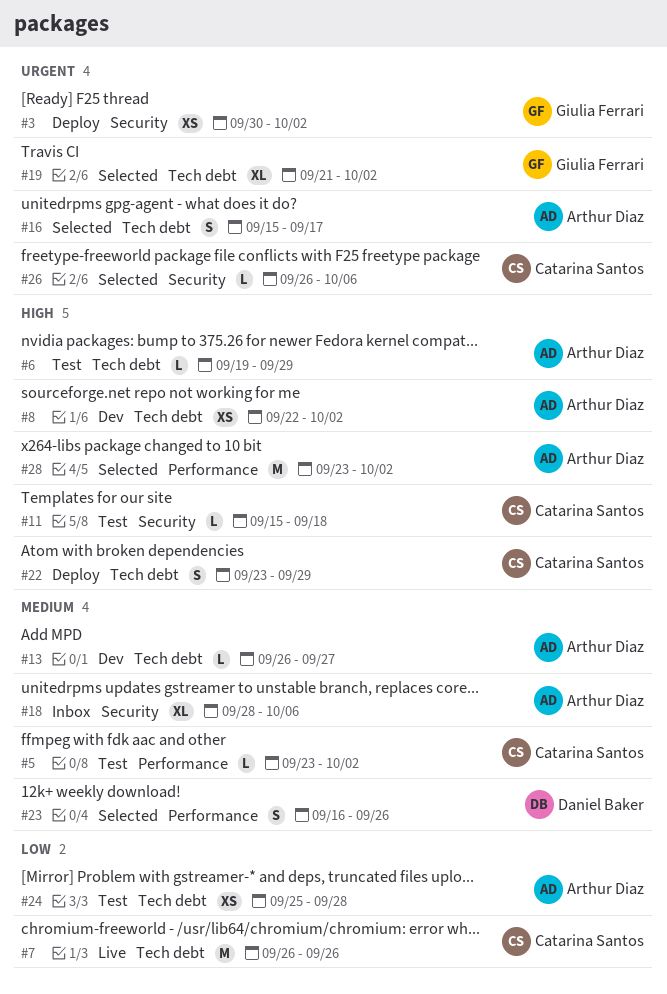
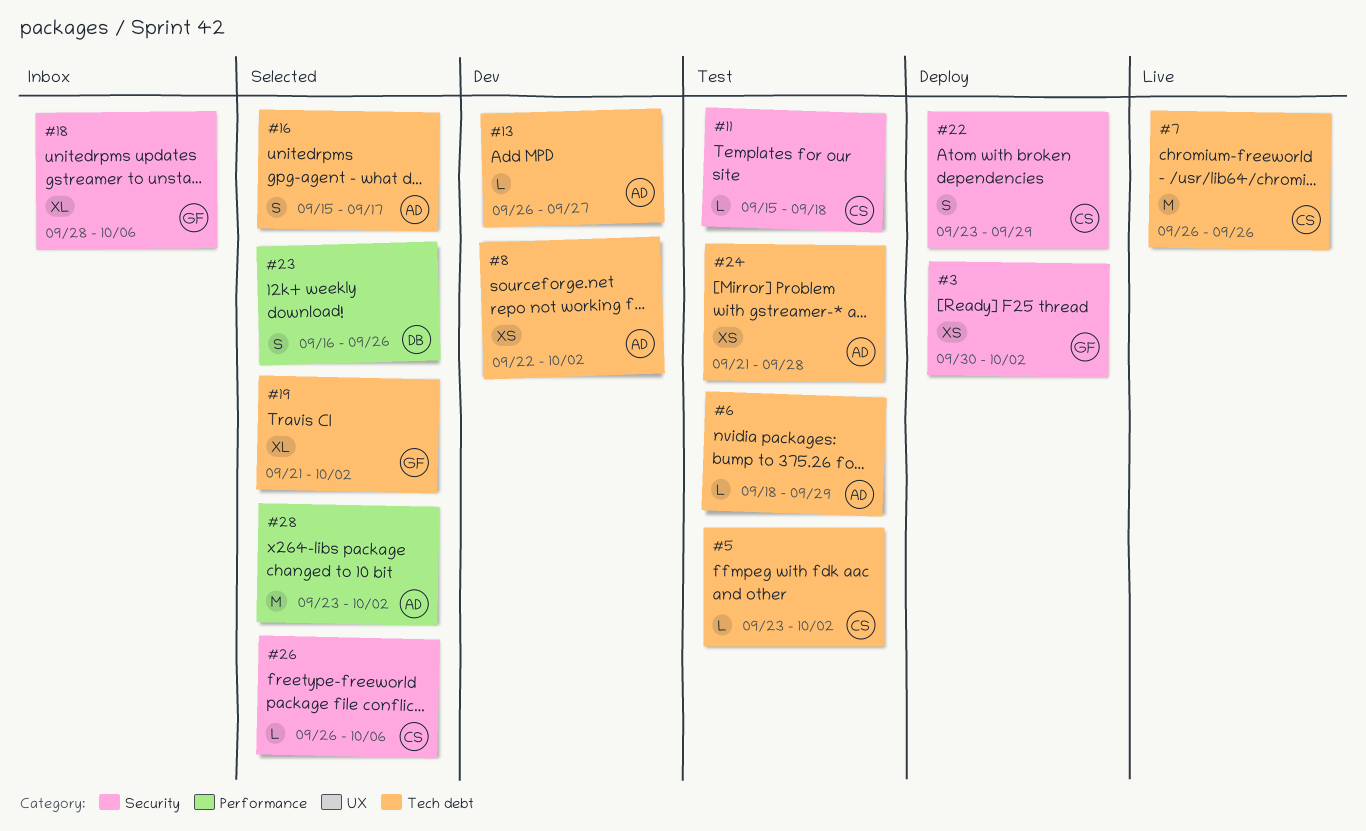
#5, label: Performance -> Tech debt
#6, start: Sep 19 -> Sep 18
#18, owner: Arthur Diaz -> Giulia Ferrari
#22, label: Tech debt -> Security
#24, start: Sep 25 -> Sep 21

